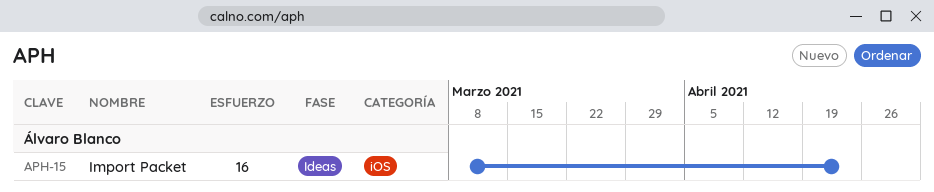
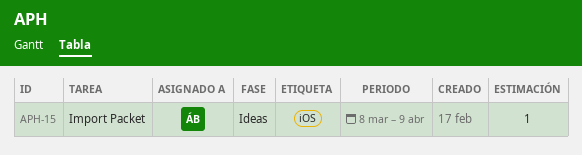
APH-15, estimate: 16 -> 1
APH-15, due: Apr 23 -> Apr 9

